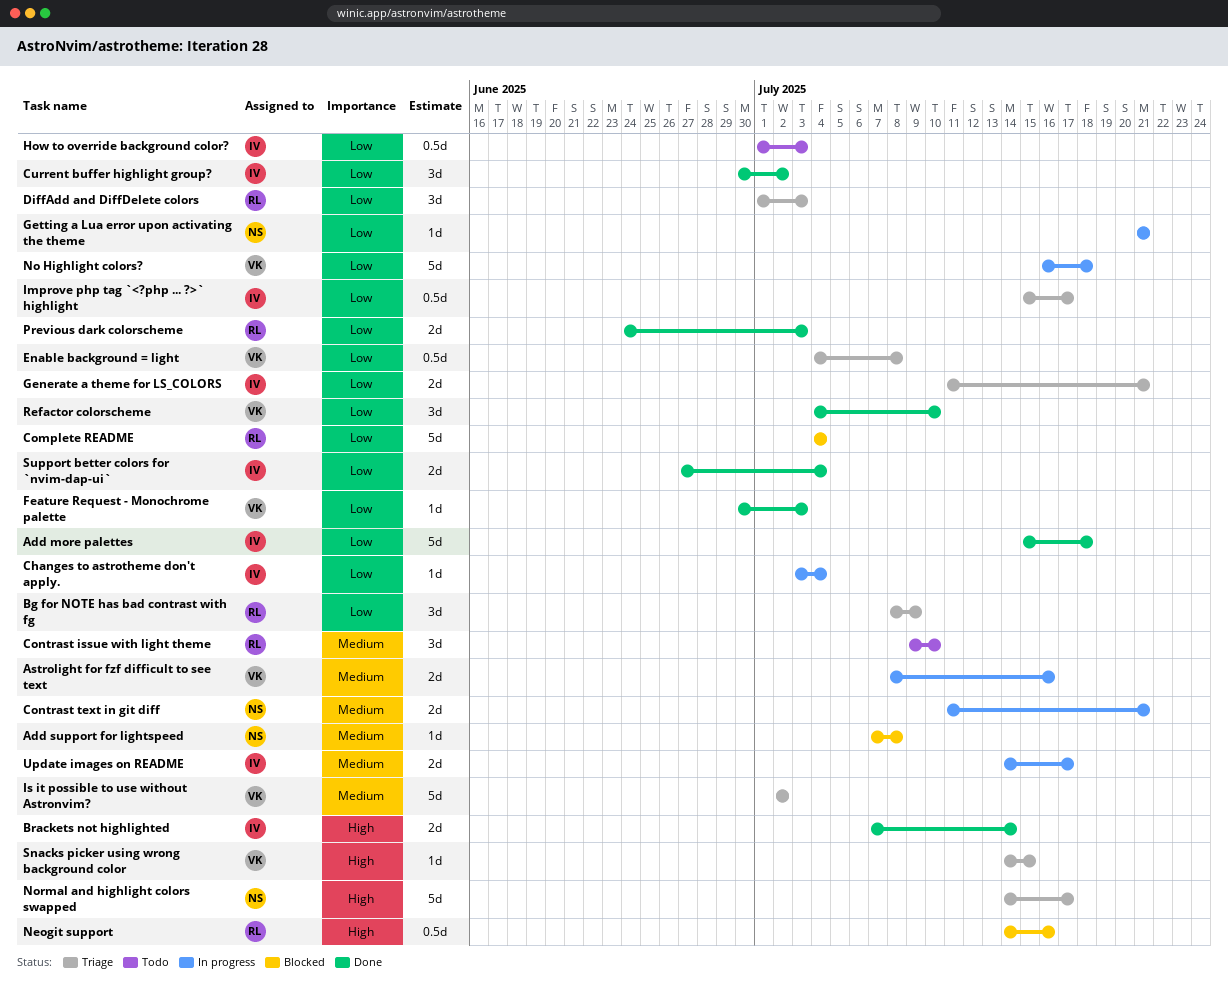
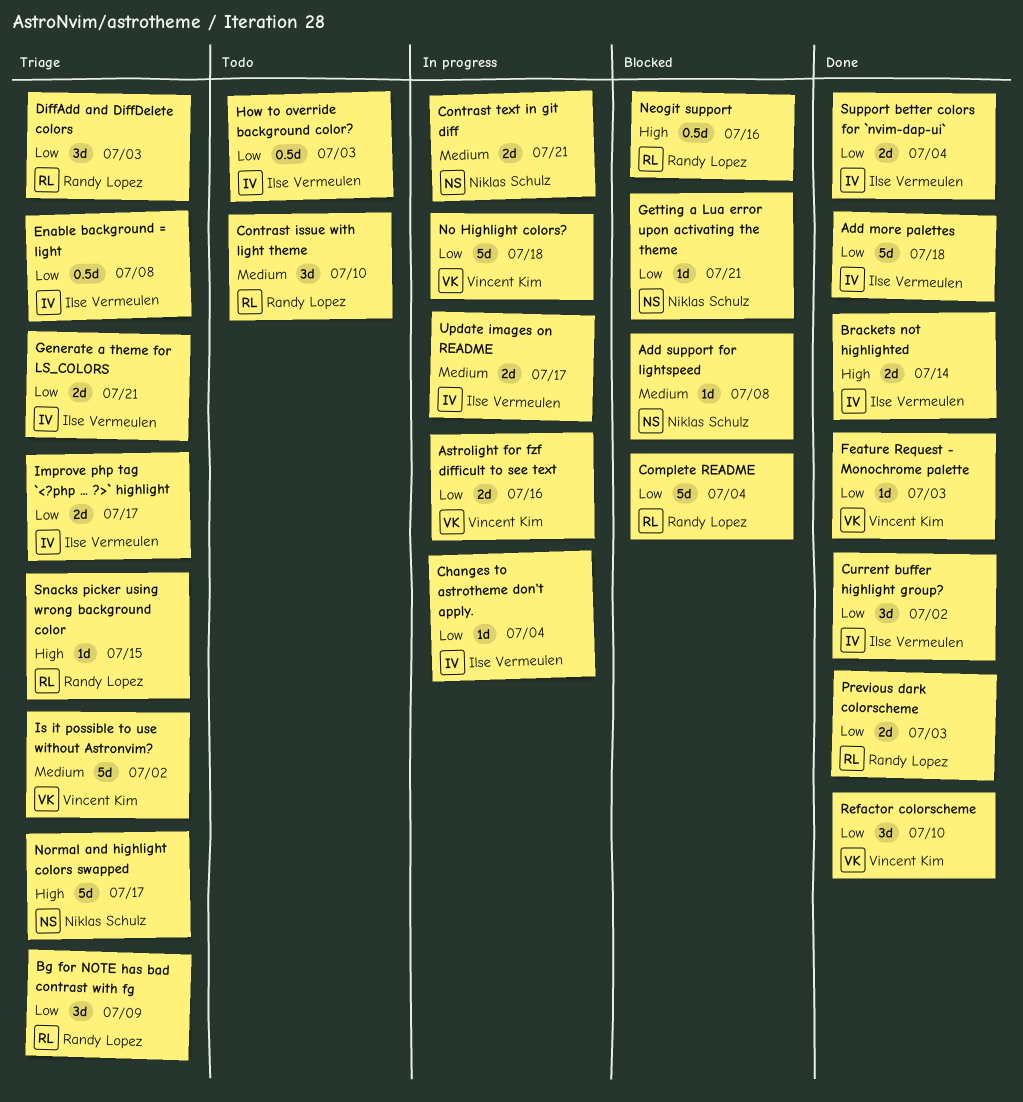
Astrolight for fzf difficult to see text, priority: Medium -> Low
Enable background = light, owner: Vincent Kim -> Ilse Vermeulen
Getting a Lua error upon activating the theme, status: In progress -> Blocked
Improve php tag `<?php ... ?>` highlight, estimate: 0.5d -> 2d
Snacks picker using wrong background color, owner: Vincent Kim -> Randy Lopez

